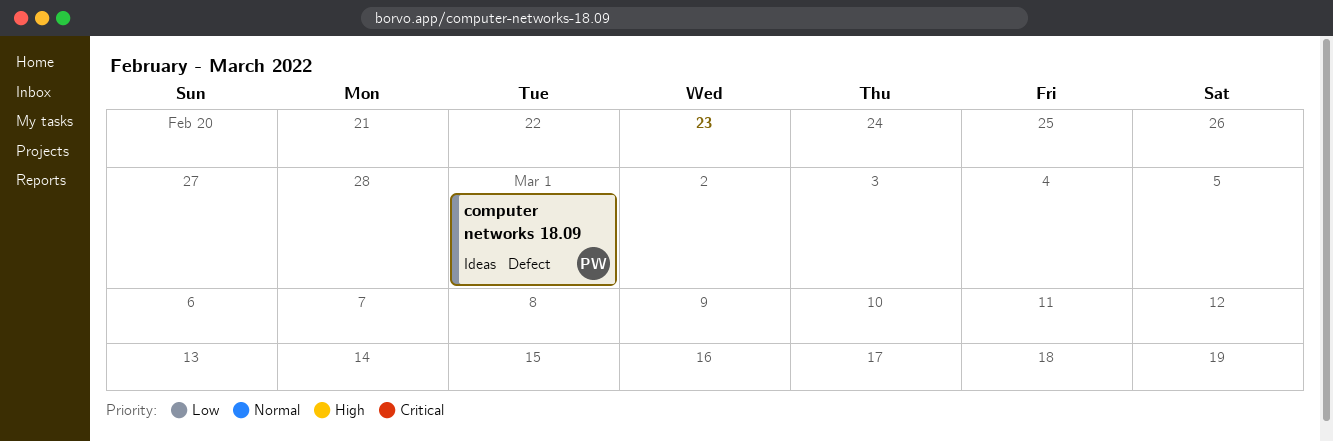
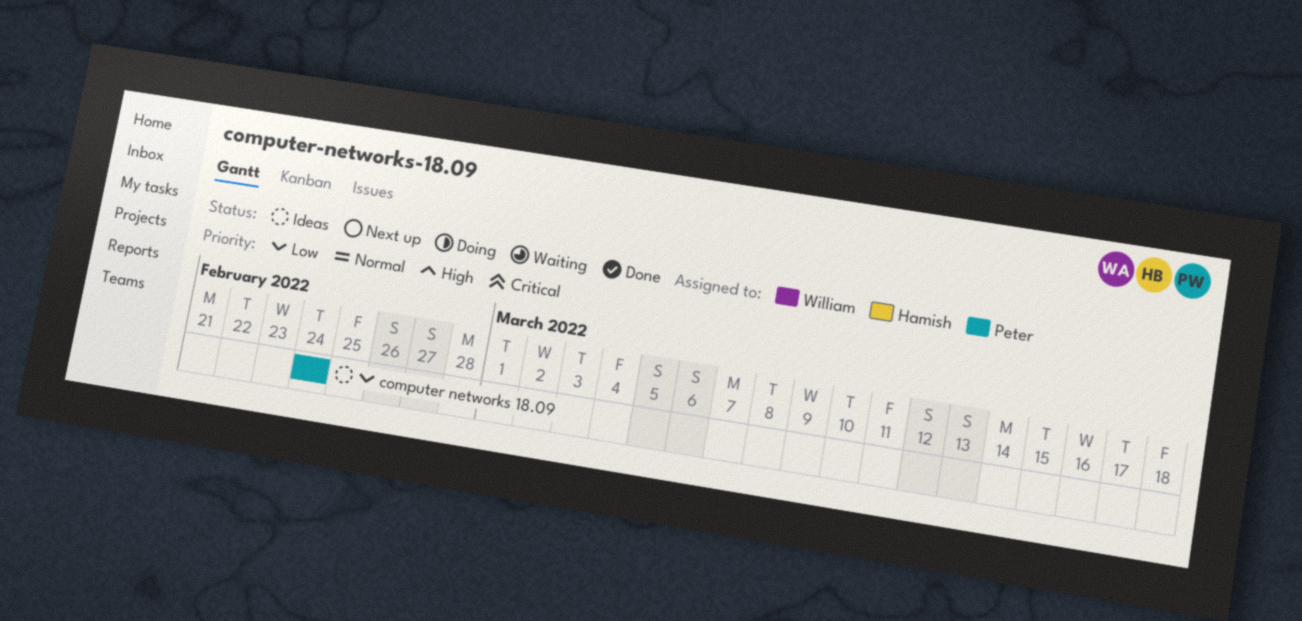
computer networks 18.09, due: Mar 1 -> Feb 24

